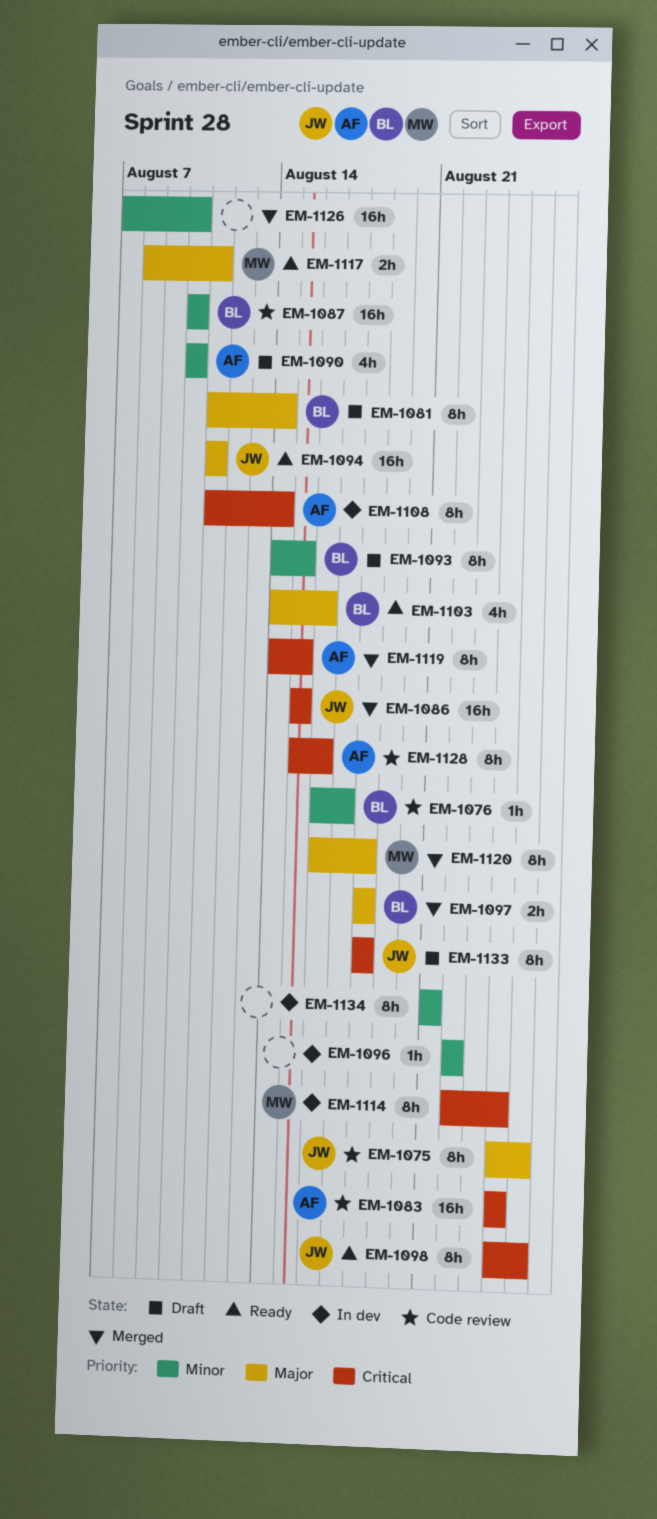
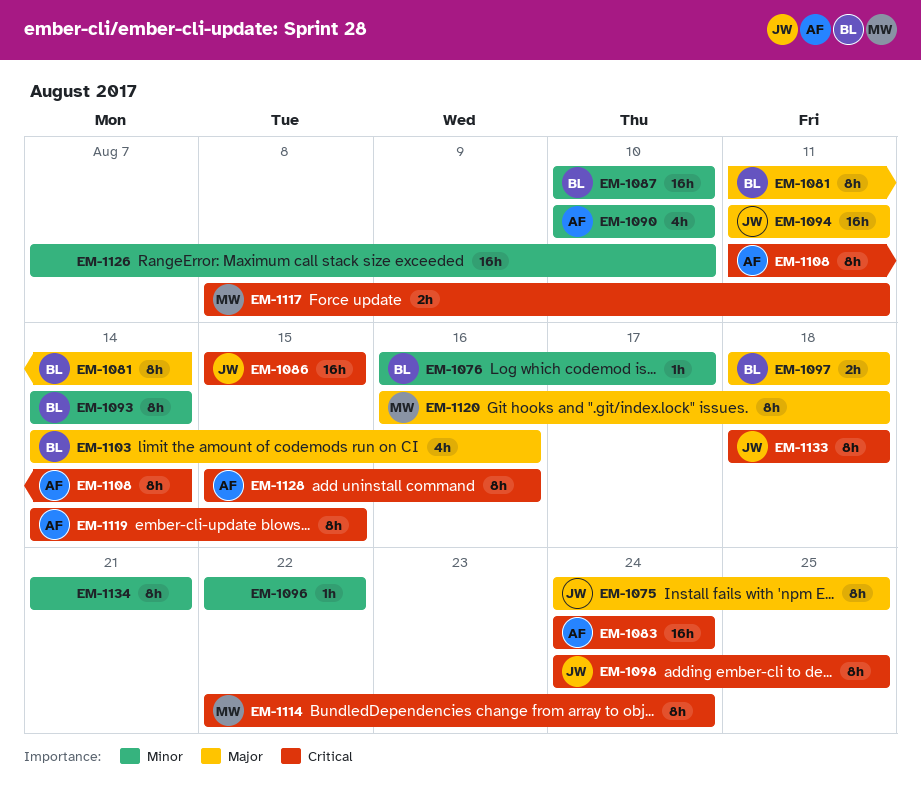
EM-1093, due: Aug 15 -> Aug 14
EM-1117, priority: Major -> Critical

